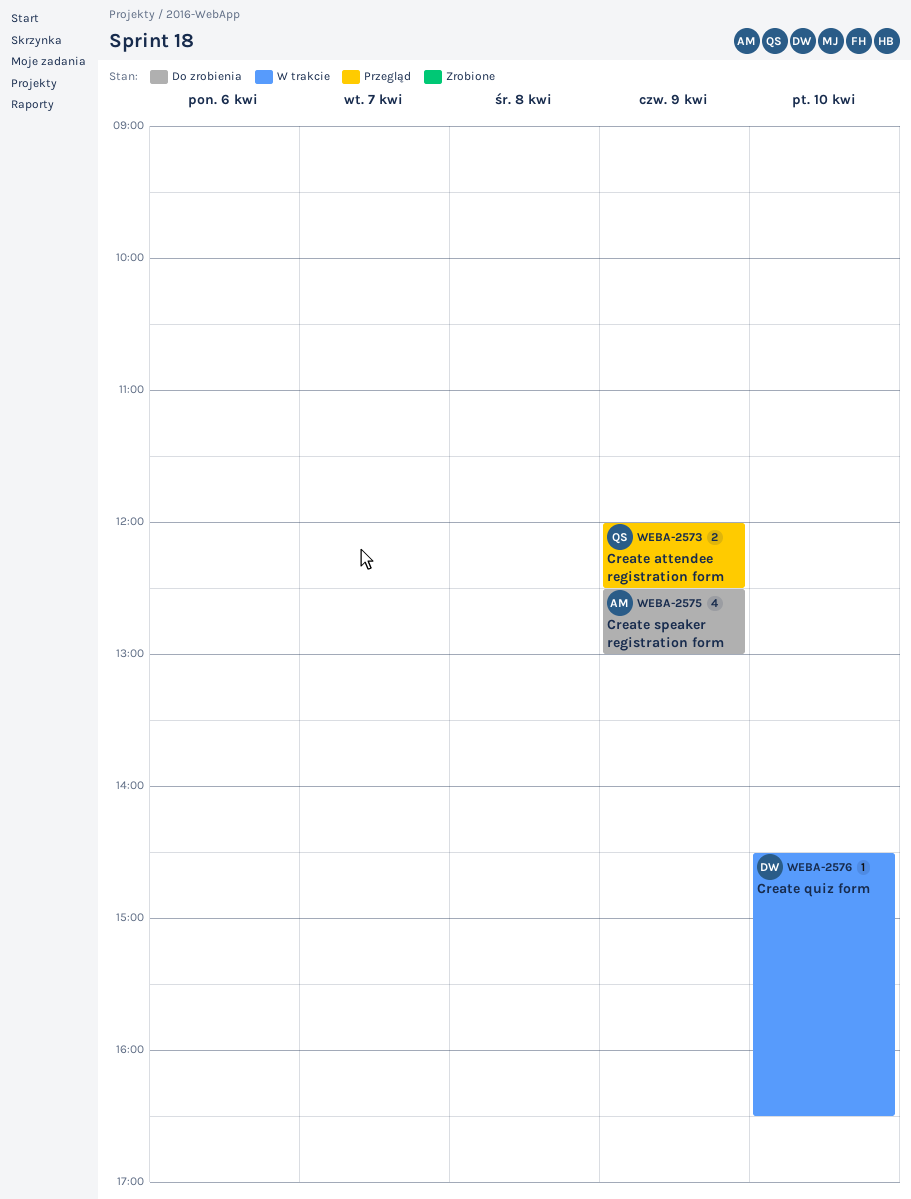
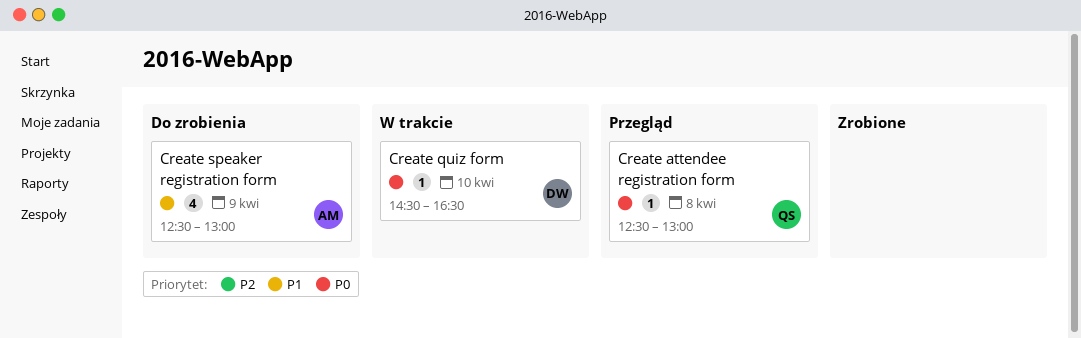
Create attendee registration form, estimate: 2 -> 1
Create attendee registration form, day: Apr 9 -> Apr 8
Create attendee registration form, begins: 12:00 -> 12:30
Create attendee registration form, ends: 12:30 -> 13:00

